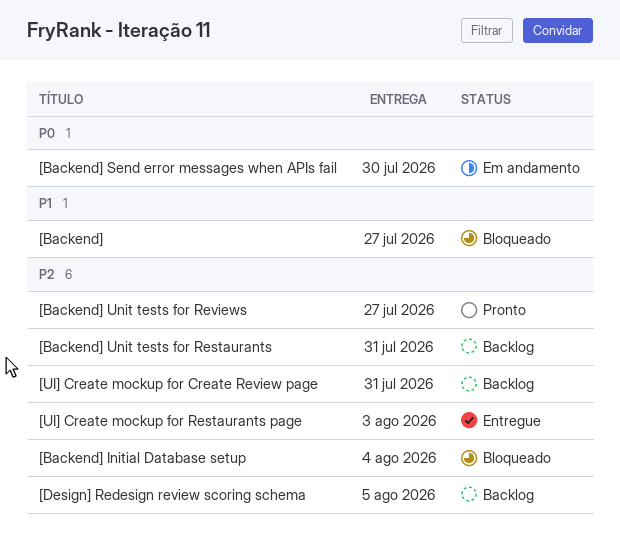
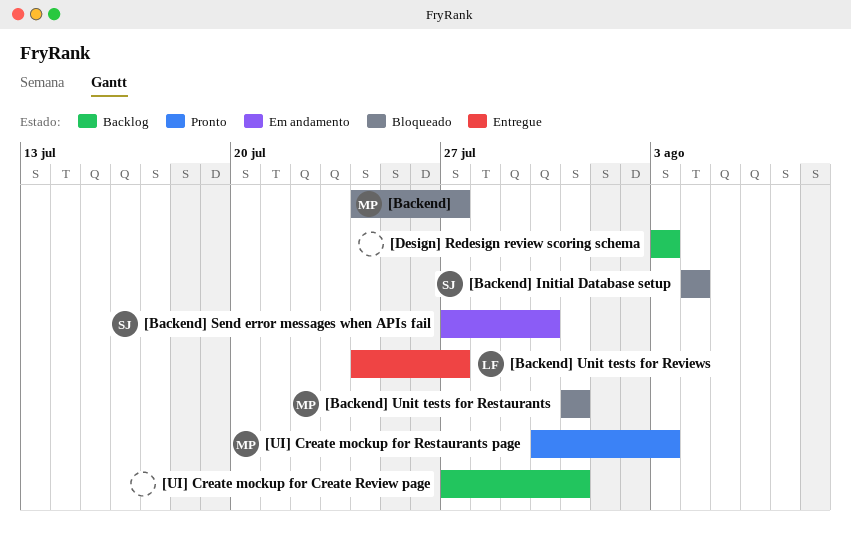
[Backend] Unit tests for Restaurants, status: Backlog -> Bloqueado
[Backend] Unit tests for Reviews, status: Pronto -> Entregue
[Design] Redesign review scoring schema, due: Aug 5 -> Aug 3
[UI] Create mockup for Restaurants page, status: Entregue -> Pronto

